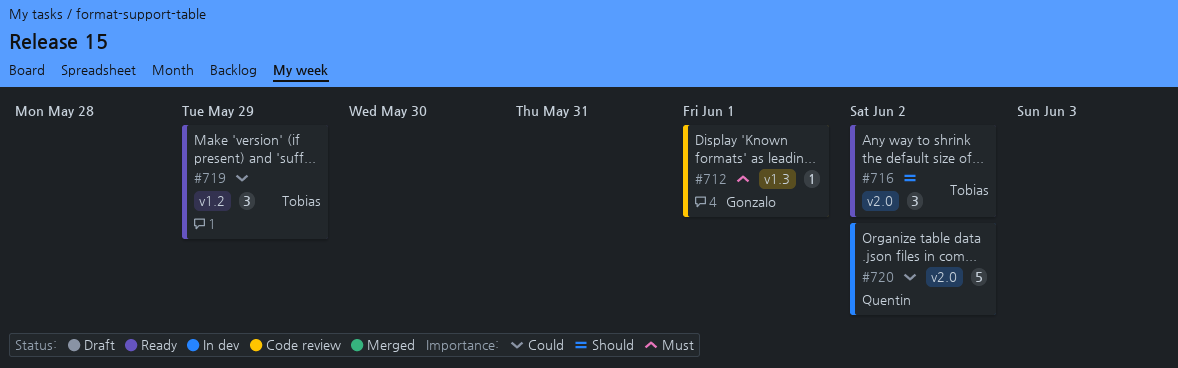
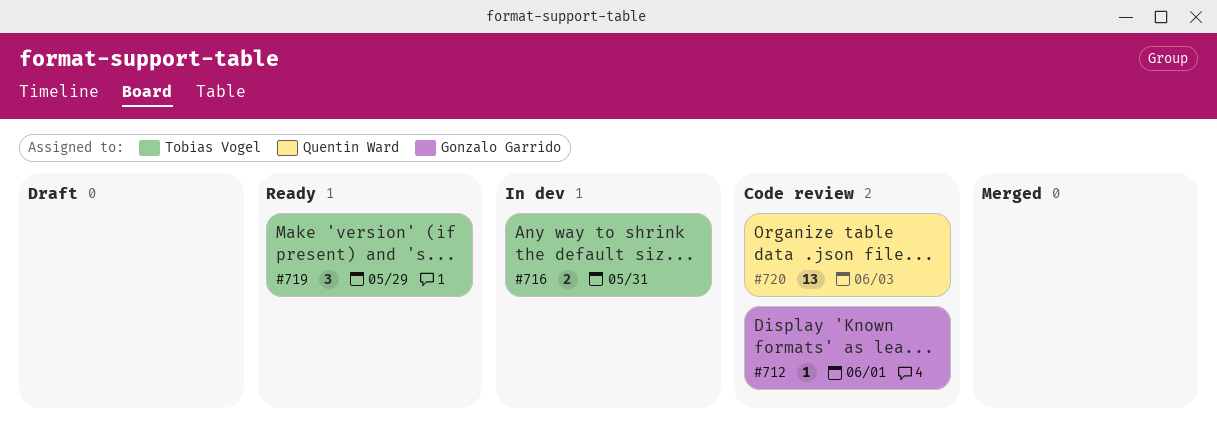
#716, status: Ready -> In dev
#716, estimate: 3 -> 2
#716, due: Jun 2 -> May 31
#720, status: In dev -> Code review
#720, estimate: 5 -> 13
#720, due: Jun 2 -> Jun 3

